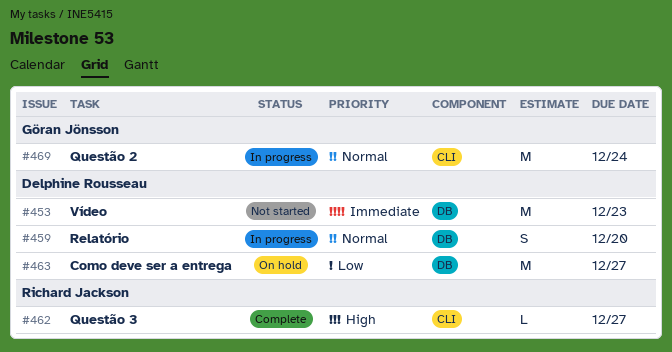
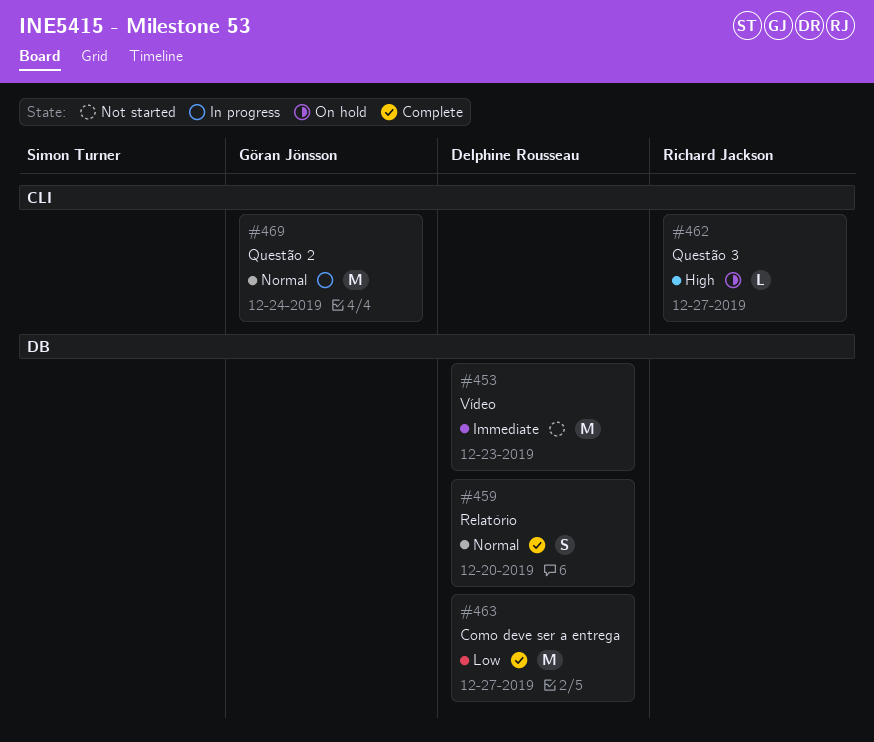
#459, status: In progress -> Complete
#462, status: Complete -> On hold
#463, status: On hold -> Complete

